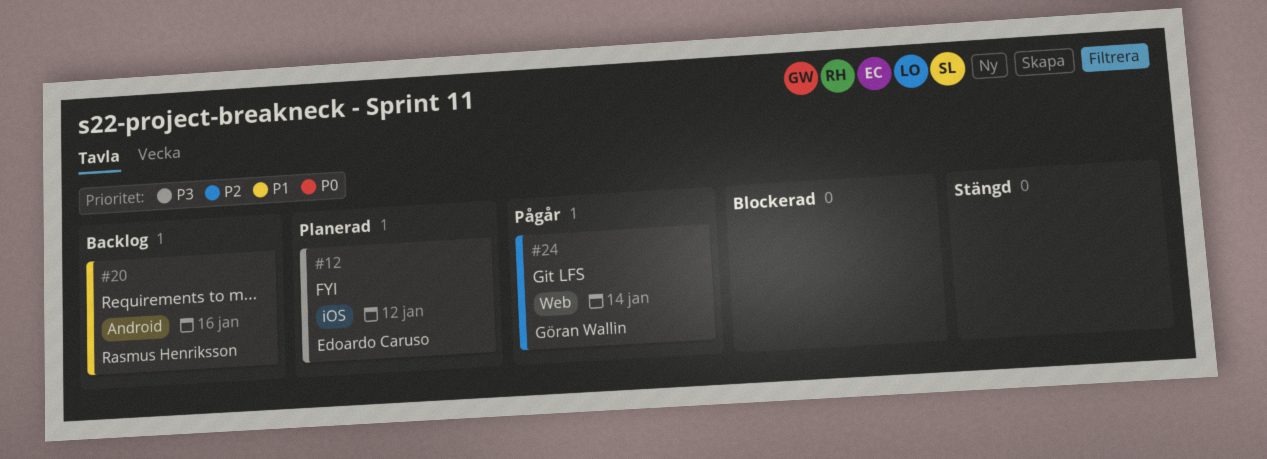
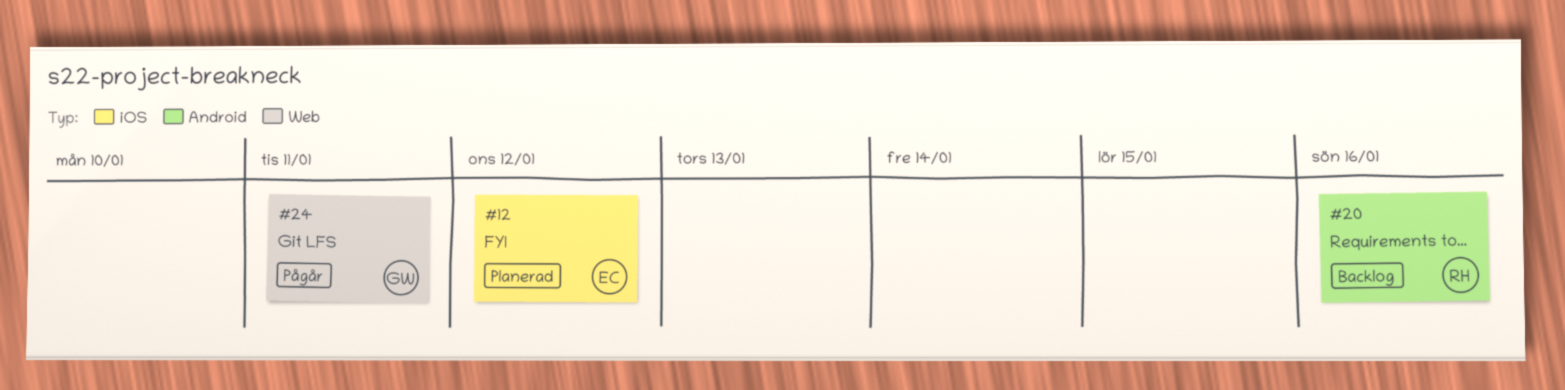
#24, due: Jan 14 -> Jan 11

